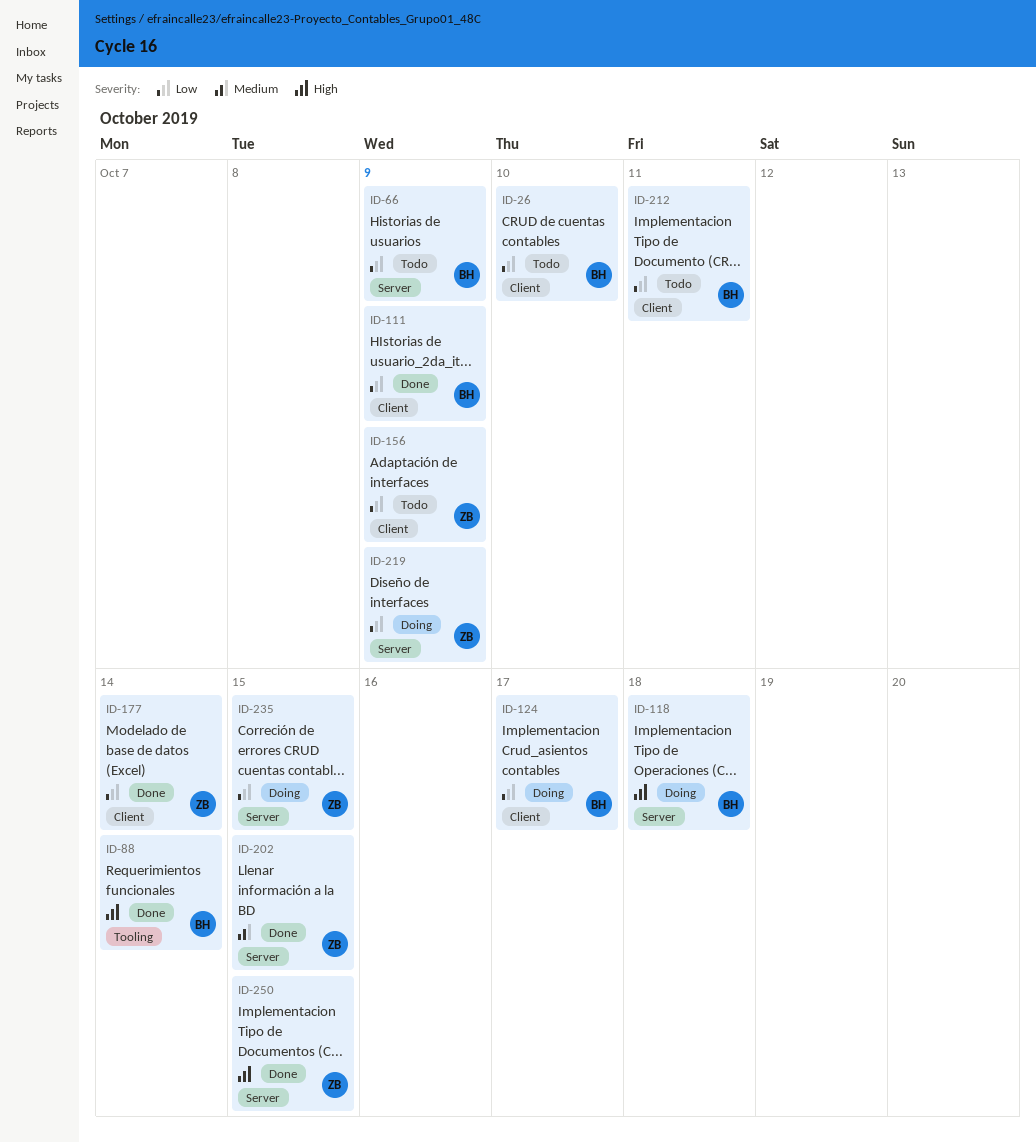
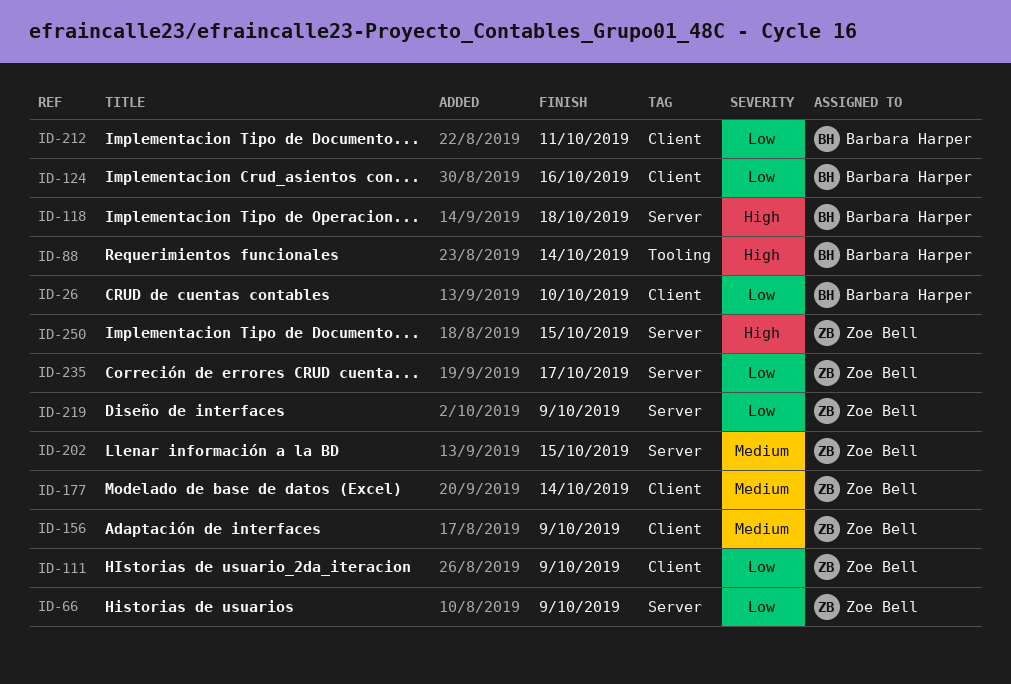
ID-66, owner: Barbara Harper -> Zoe Bell
ID-111, owner: Barbara Harper -> Zoe Bell
ID-124, due: Oct 17 -> Oct 16
ID-156, priority: Low -> Medium
ID-177, priority: Low -> Medium
ID-235, due: Oct 15 -> Oct 17

